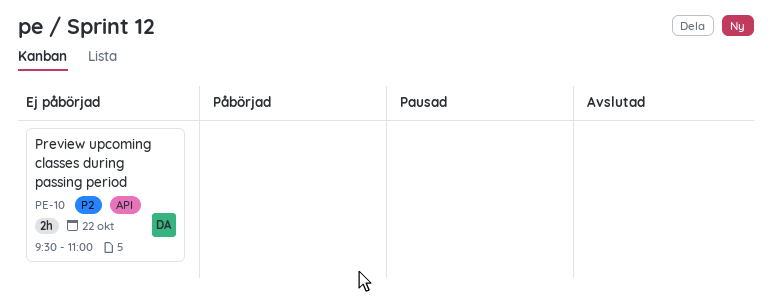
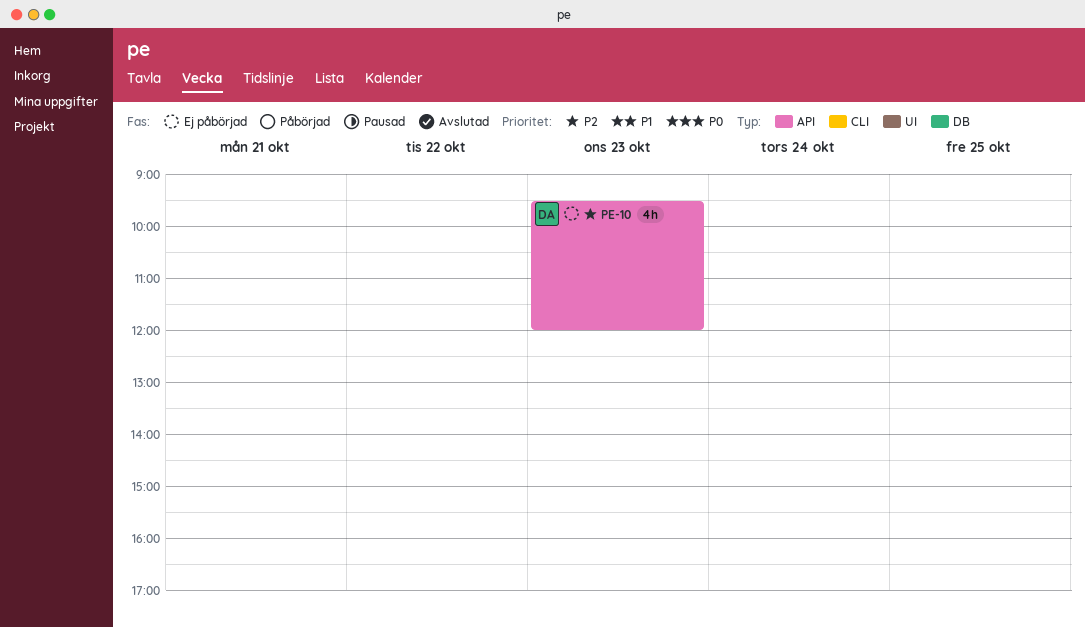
PE-10, estimate: 2h -> 4h
PE-10, day: Oct 22 -> Oct 23
PE-10, ends: 11:00 -> 12:00

